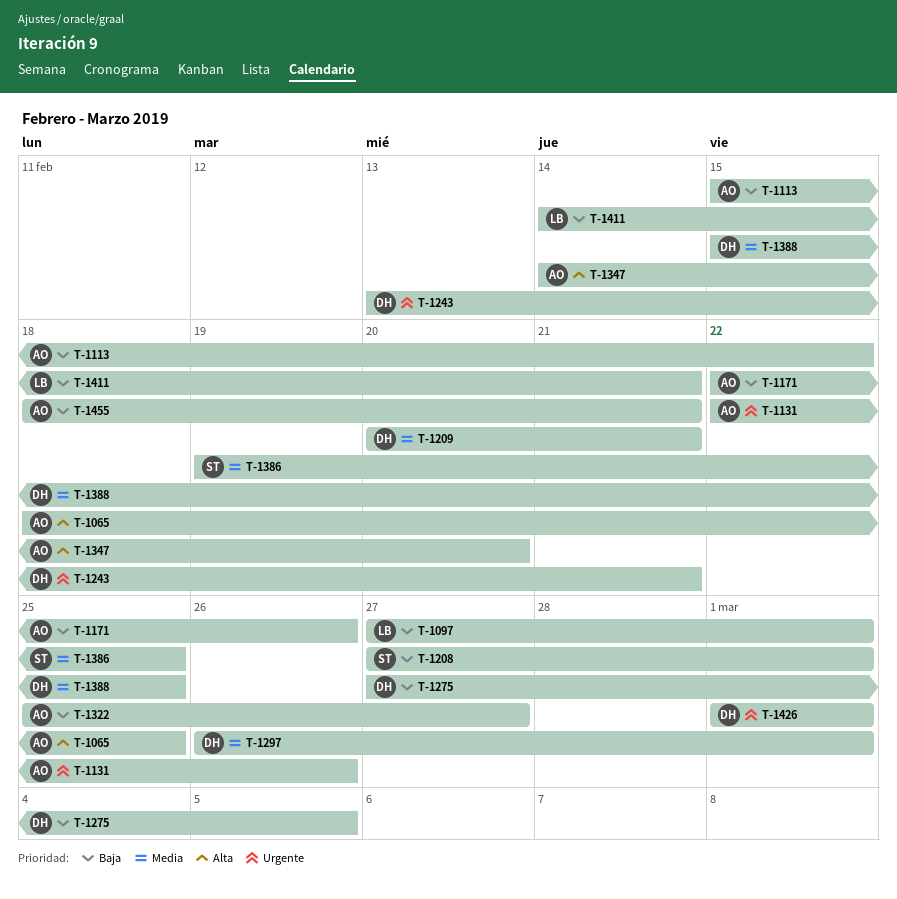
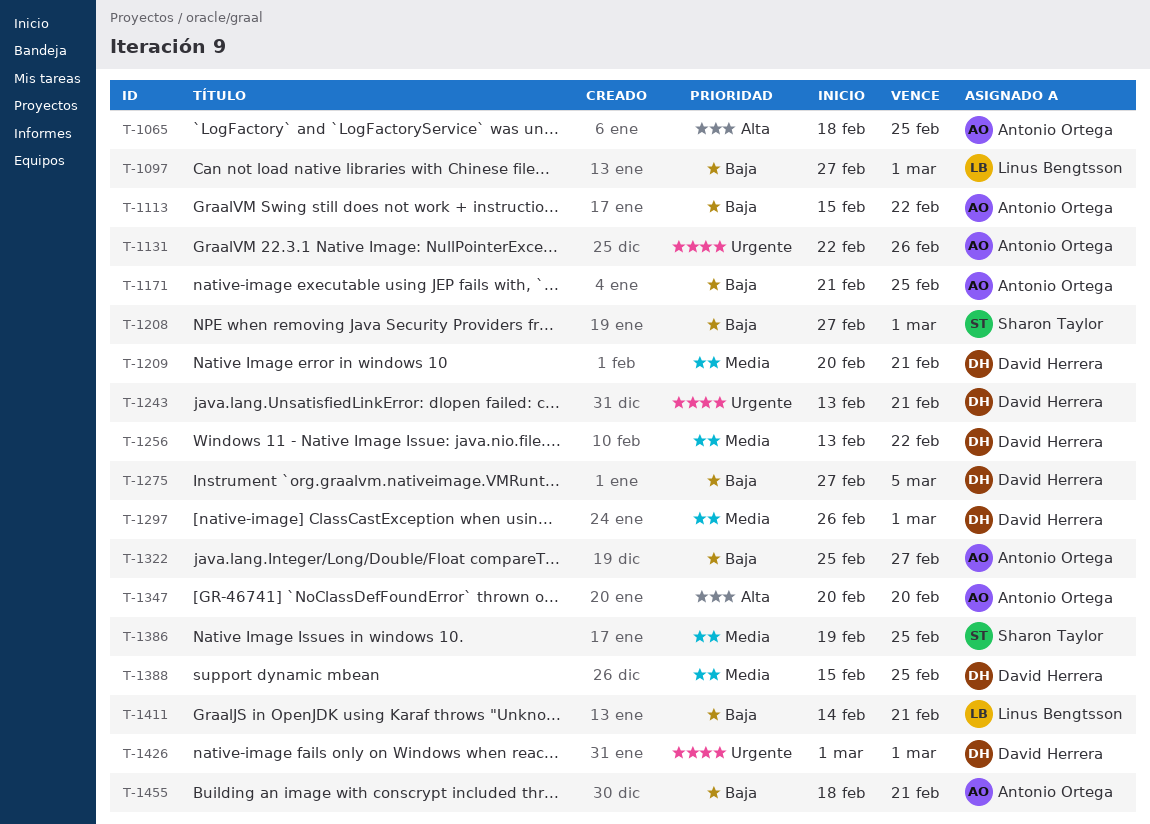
T-1171, start: Feb 22 -> Feb 21
T-1171, due: Feb 26 -> Feb 25
T-1256: none -> present
T-1347, start: Feb 14 -> Feb 20

